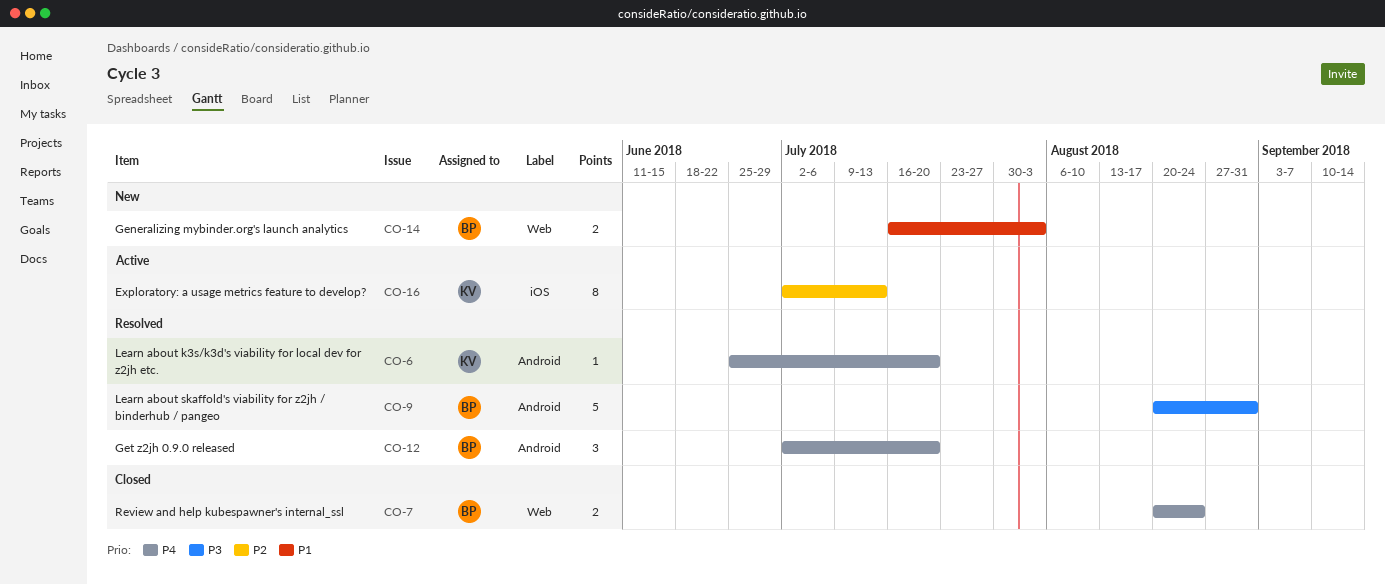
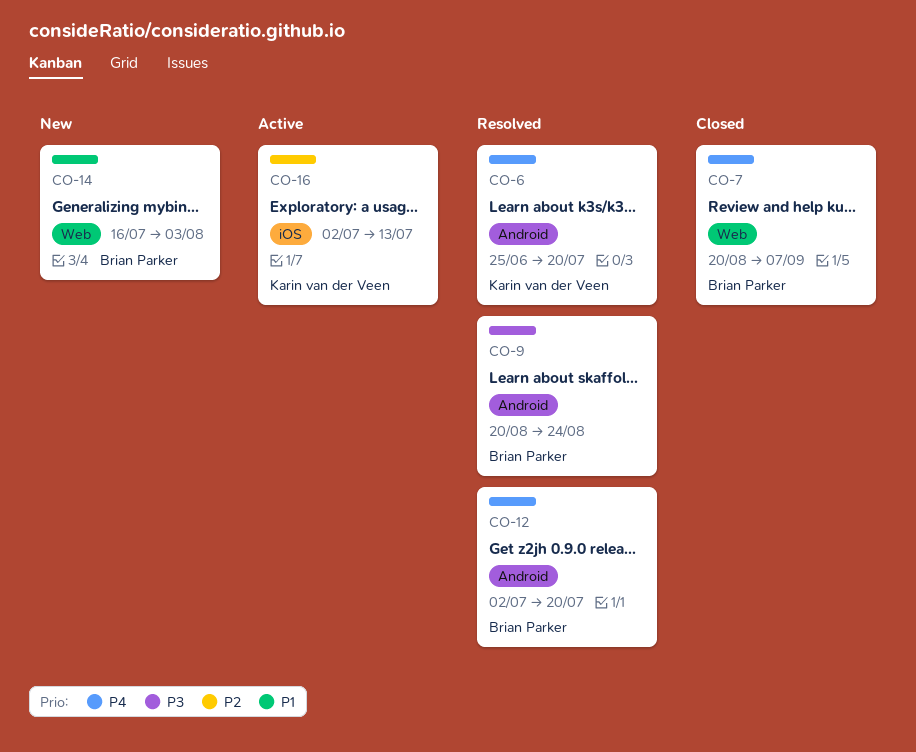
CO-7, due: Aug 24 -> Sep 7
CO-9, due: Aug 31 -> Aug 24

